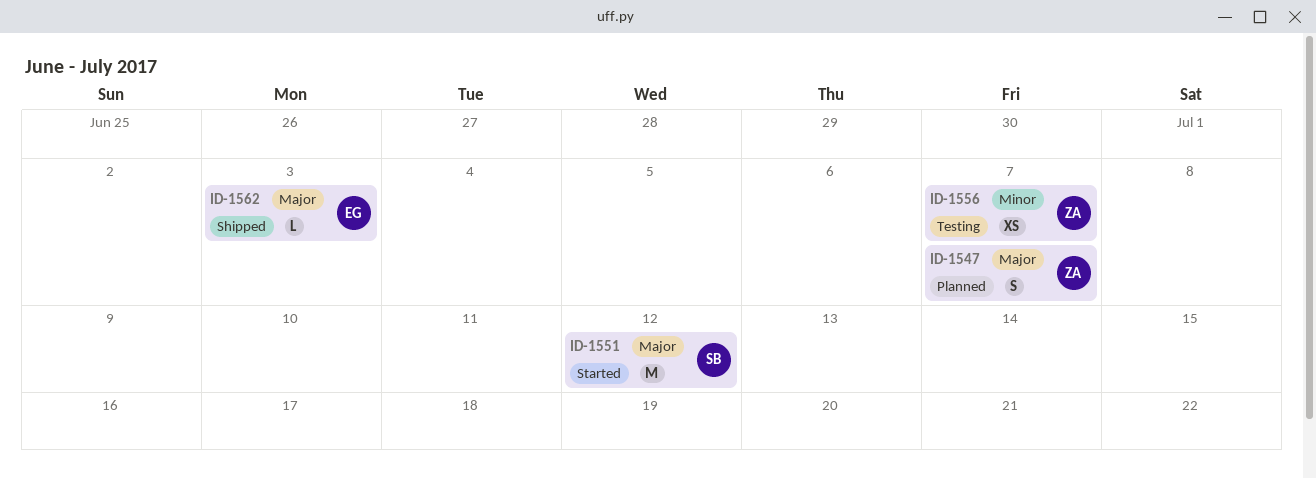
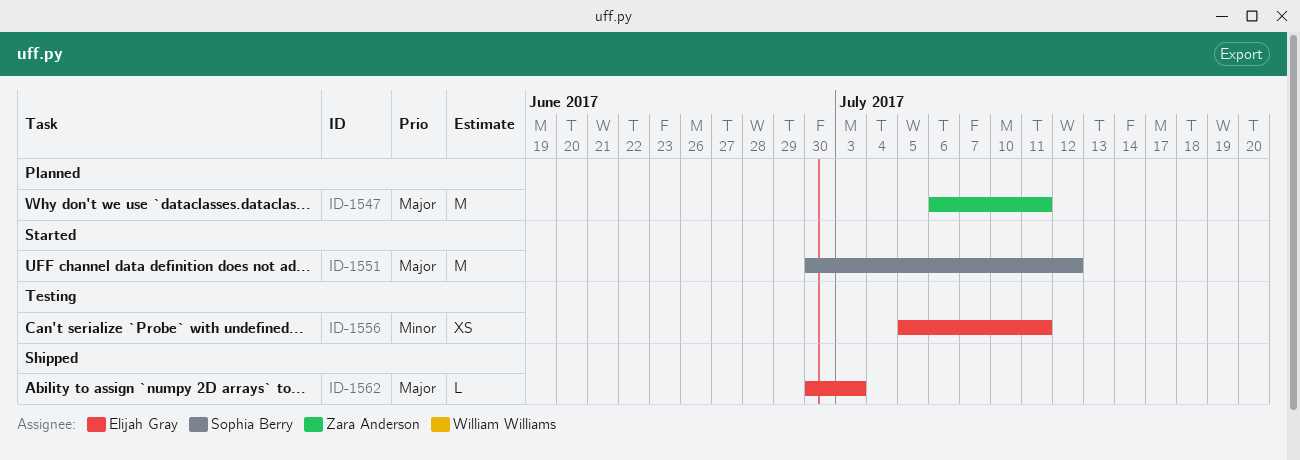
ID-1547, estimate: S -> M
ID-1547, due: Jul 7 -> Jul 11
ID-1556, owner: Zara Anderson -> Elijah Gray
ID-1556, due: Jul 7 -> Jul 11

